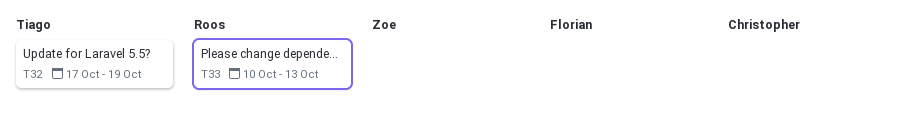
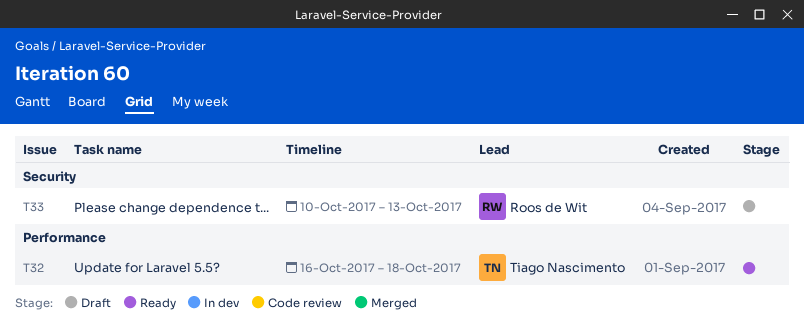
T32, start: Oct 17 -> Oct 16
T32, due: Oct 19 -> Oct 18

